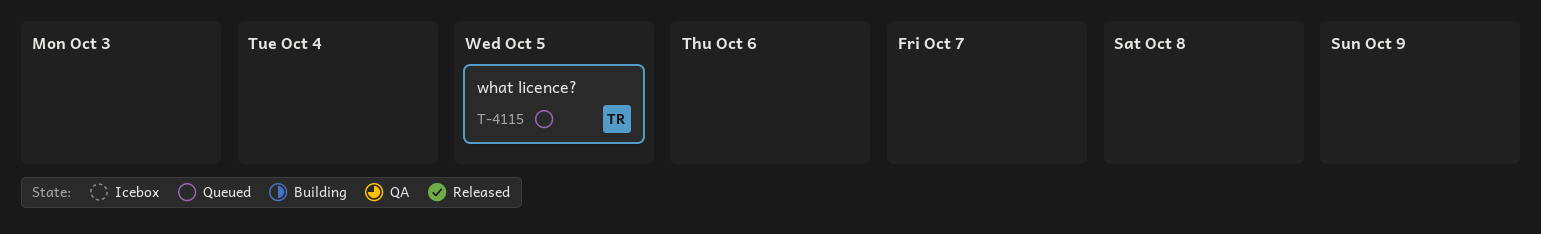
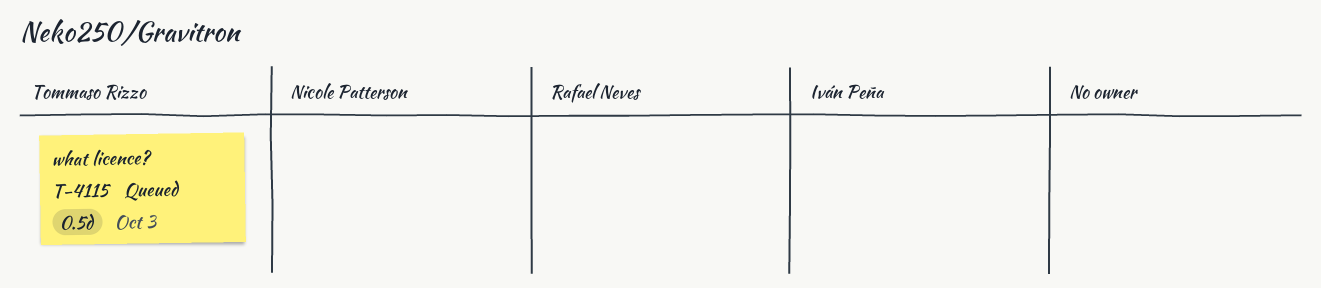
T-4115, due: Oct 5 -> Oct 3

